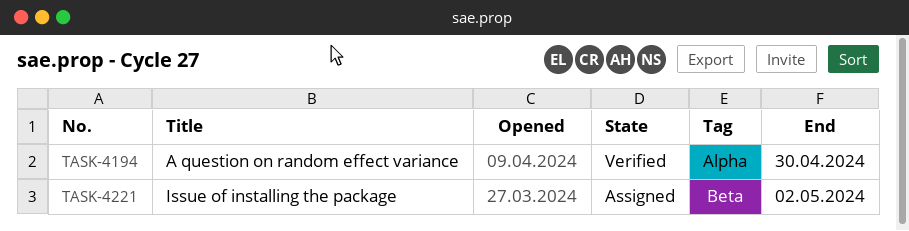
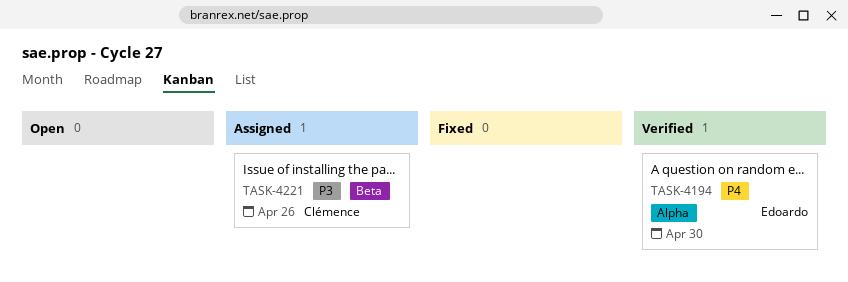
TASK-4221, due: May 2 -> Apr 26

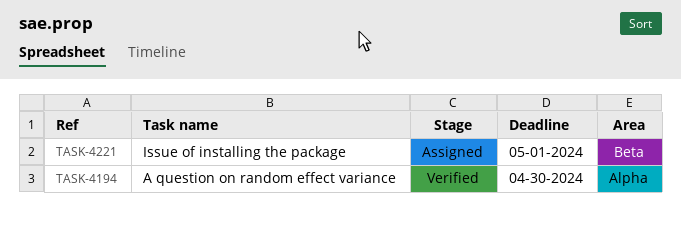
TASK-4221, due: Apr 26 -> May 1

